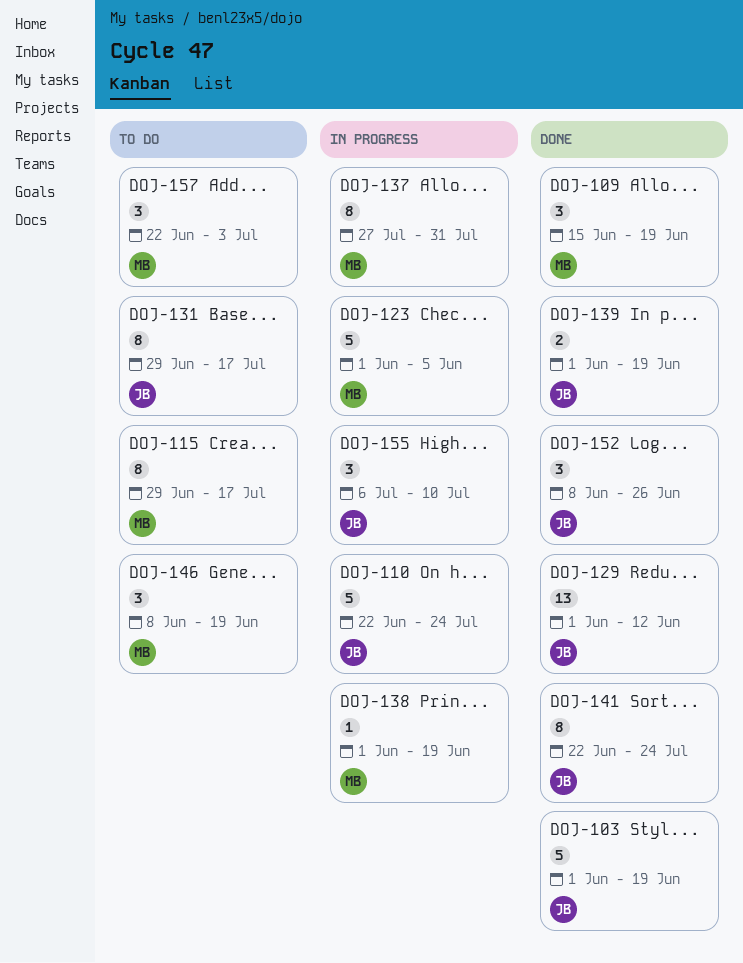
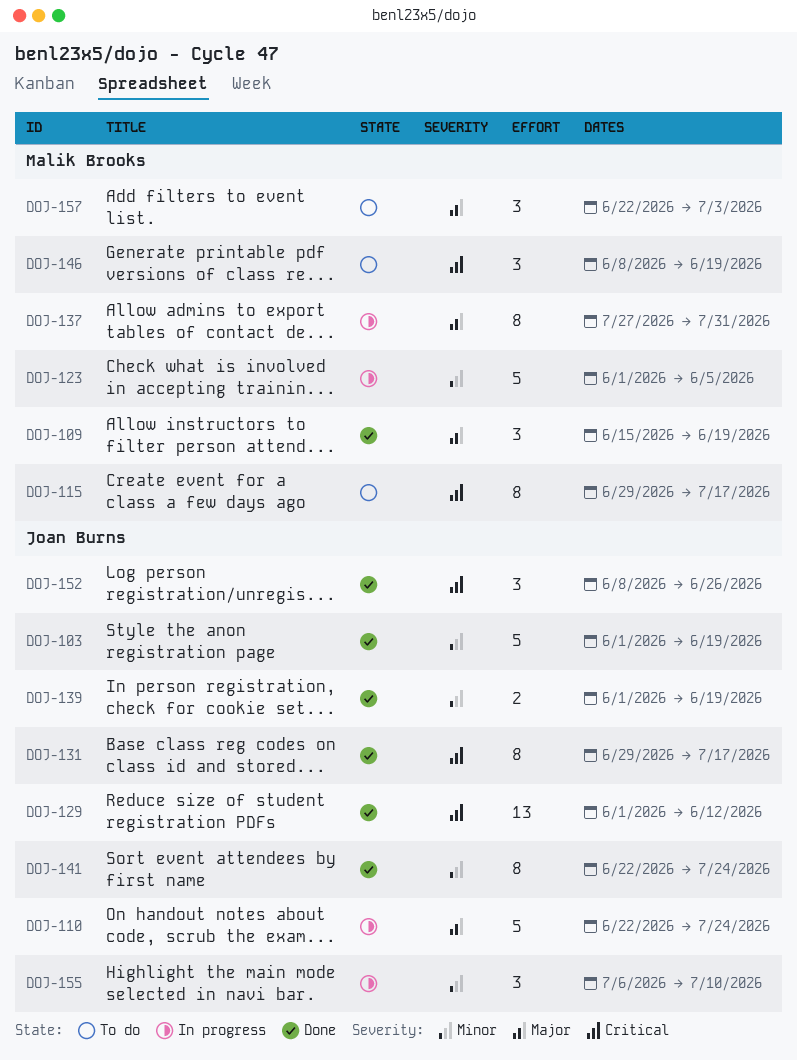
DOJ-131, status: To do -> Done
DOJ-138: present -> none

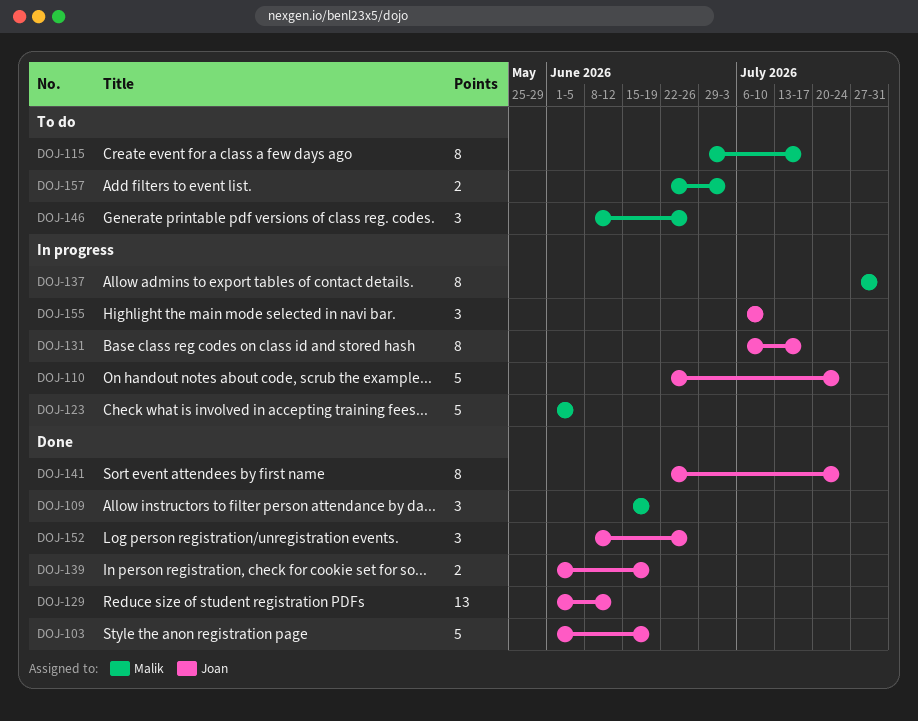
DOJ-131, status: Done -> In progress
DOJ-131, start: Jun 29 -> Jul 6
DOJ-146, due: Jun 19 -> Jun 26
DOJ-157, estimate: 3 -> 2

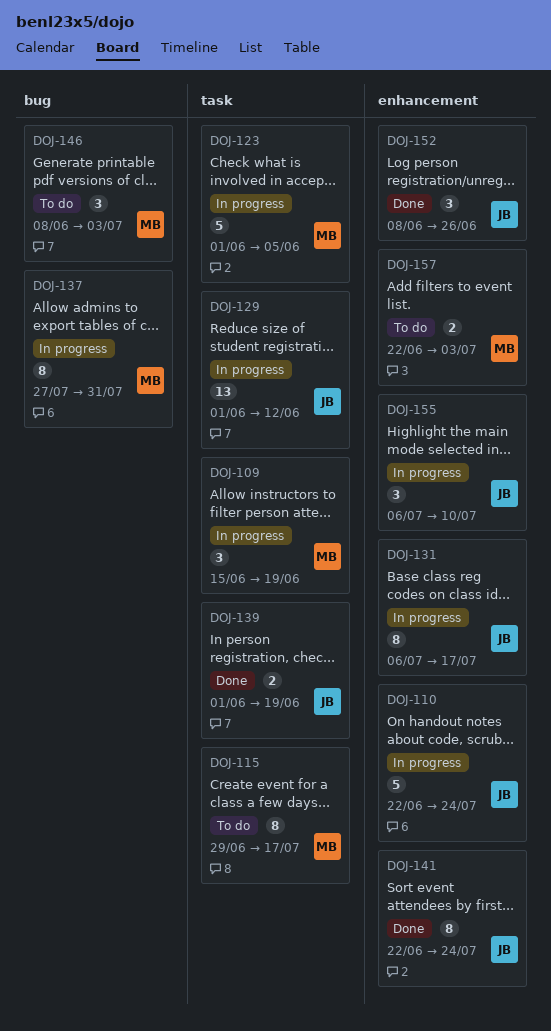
DOJ-103: present -> none
DOJ-109, status: Done -> In progress
DOJ-129, status: Done -> In progress
DOJ-146, due: Jun 26 -> Jul 3

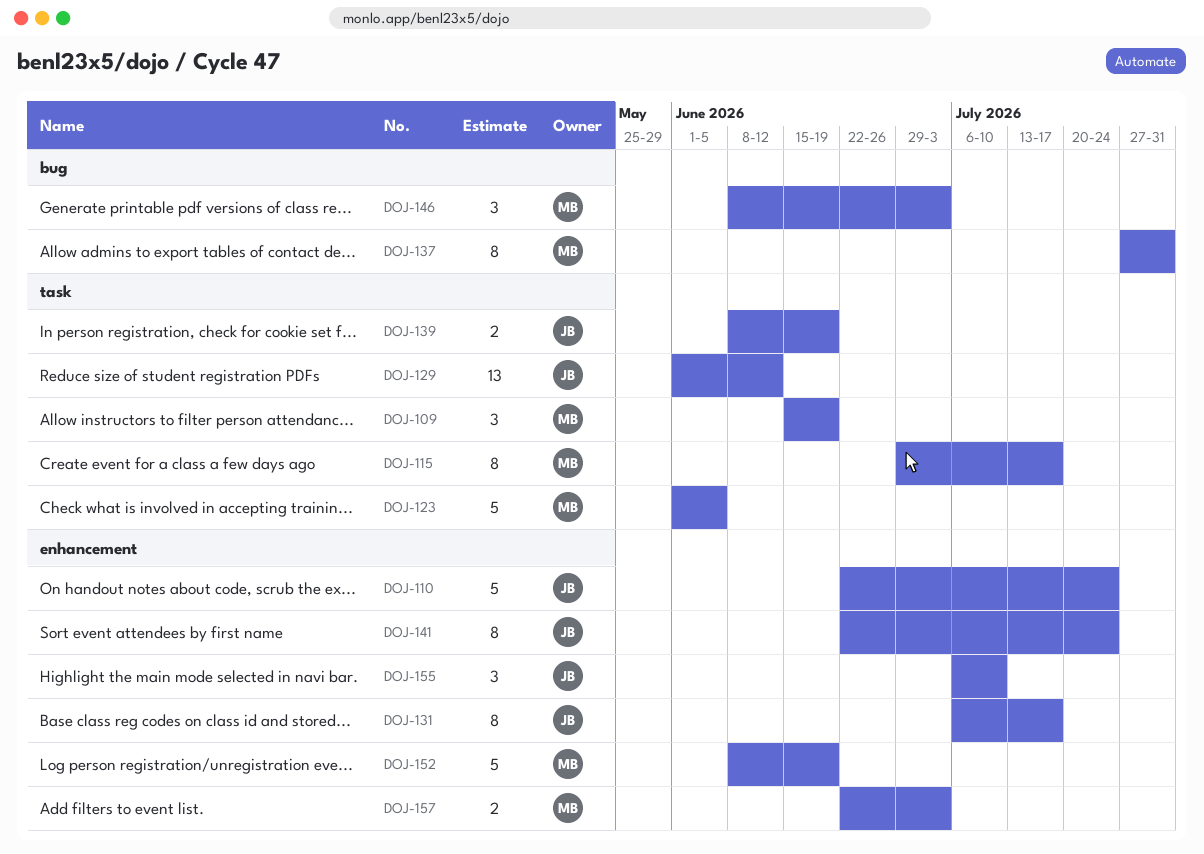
DOJ-139, start: Jun 1 -> Jun 8
DOJ-152, owner: JB -> MB
DOJ-152, estimate: 3 -> 5
DOJ-152, due: Jun 26 -> Jun 19

